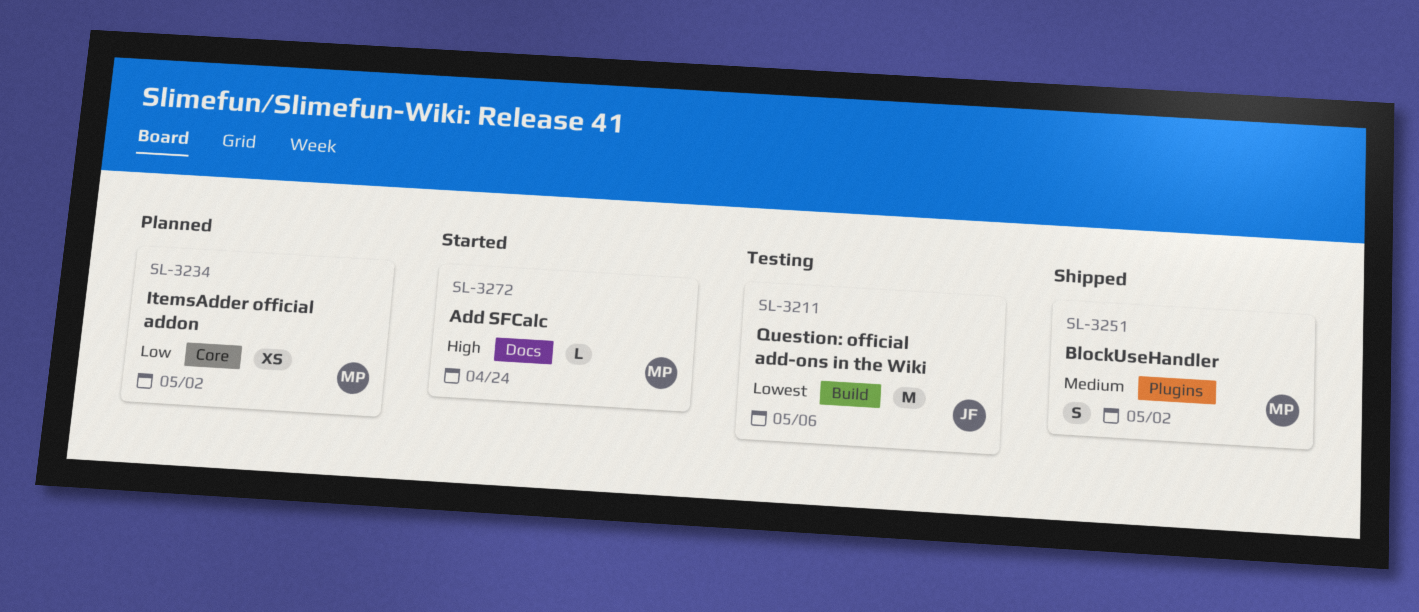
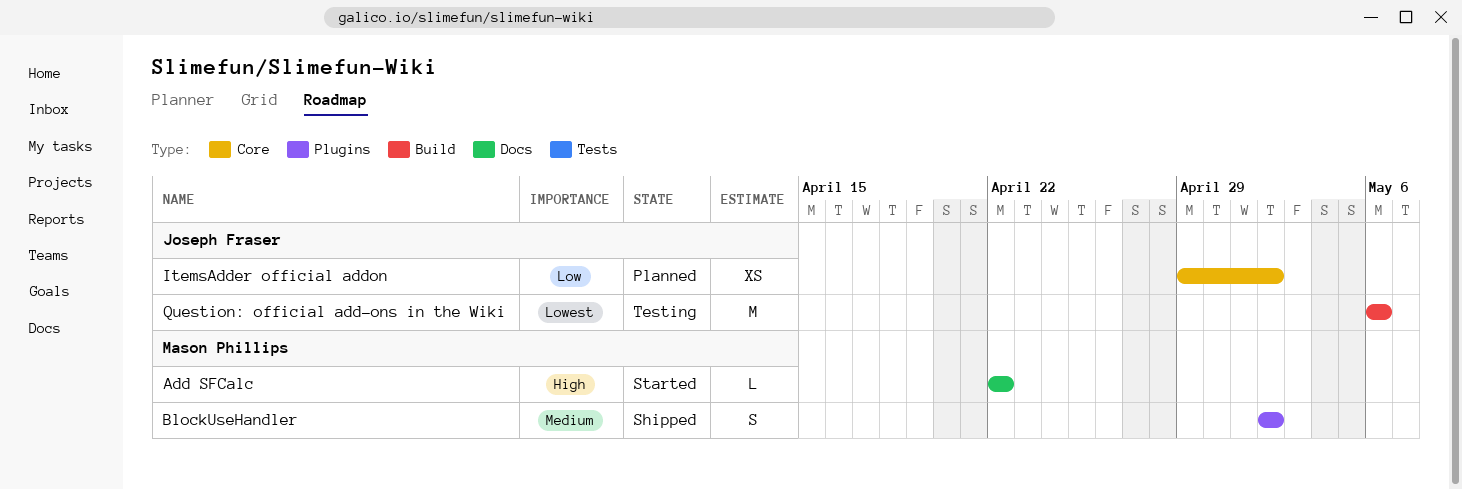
Add SFCalc, due: Apr 24 -> Apr 22
ItemsAdder official addon, owner: Mason Phillips -> Joseph Fraser

